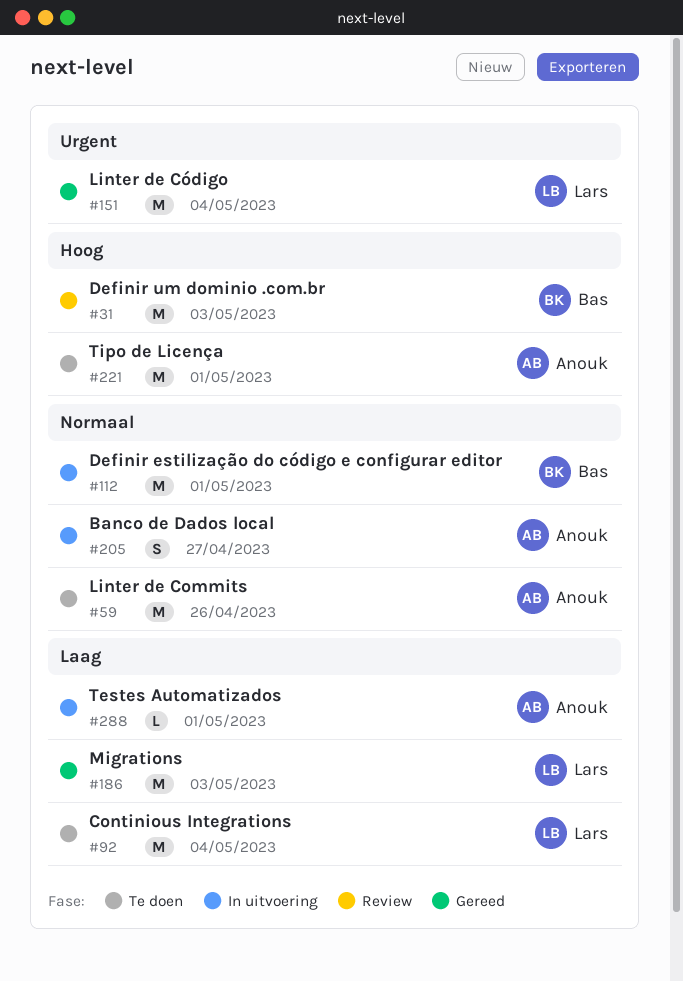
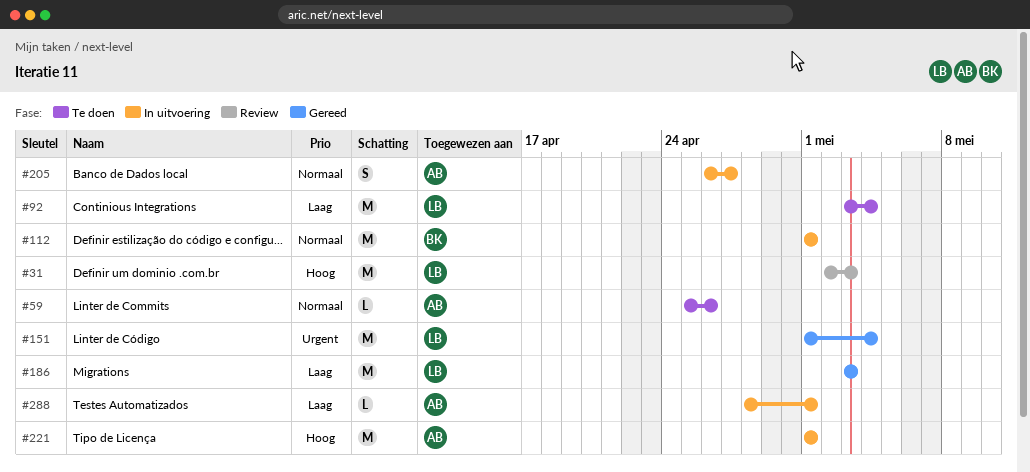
#31, owner: Bas -> Lars
#59, estimate: M -> L
#221, status: Te doen -> In uitvoering

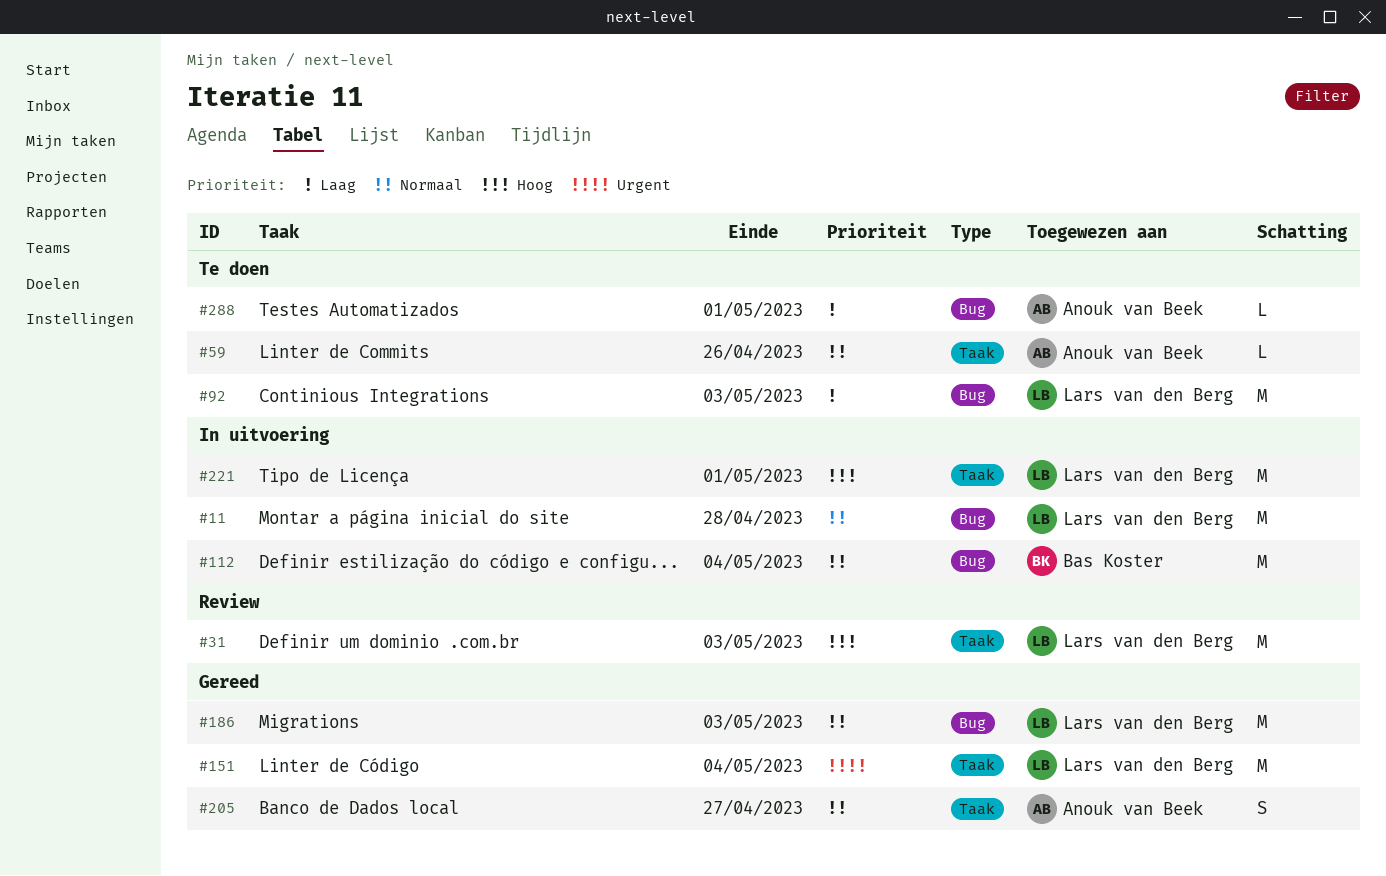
#11: none -> present
#92, due: May 4 -> May 3
#112, due: May 1 -> May 4
#186, priority: Laag -> Normaal
#205, status: In uitvoering -> Gereed
#221, owner: Anouk van Beek -> Lars van den Berg
#288, status: In uitvoering -> Te doen

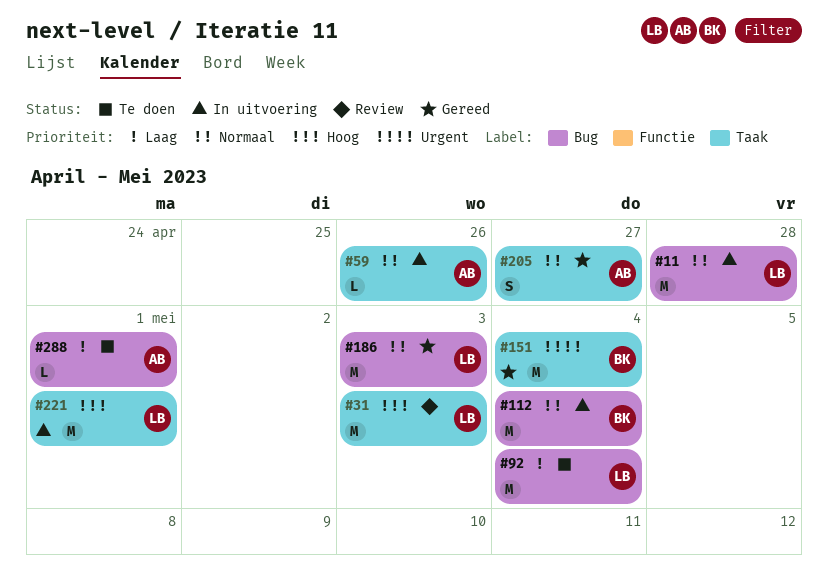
#59, status: Te doen -> In uitvoering
#92, due: May 3 -> May 4
#151, owner: Lars van den Berg -> Bas Koster

